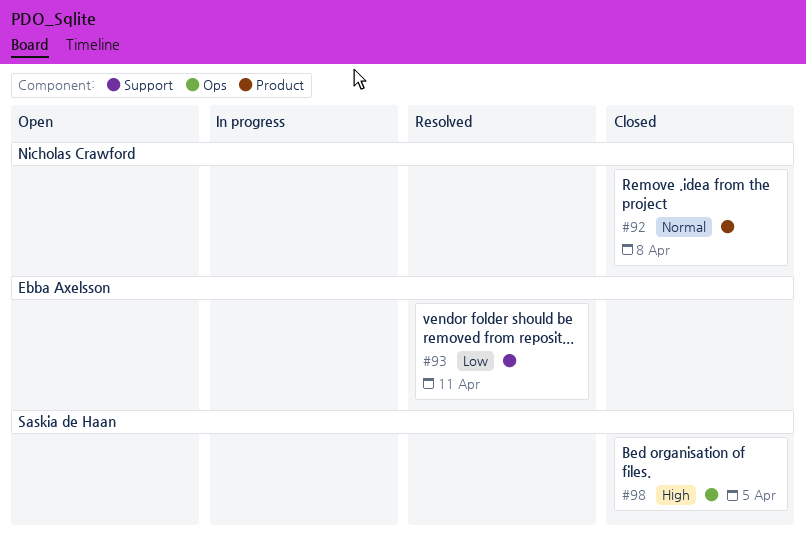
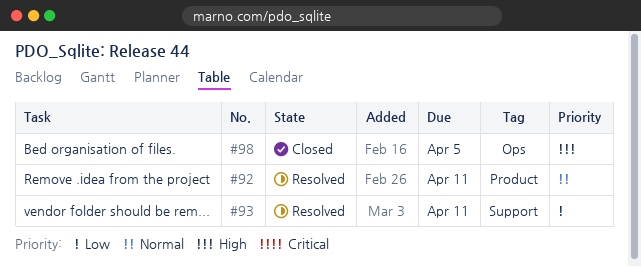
#92, status: Closed -> Resolved
#92, due: Apr 8 -> Apr 11

